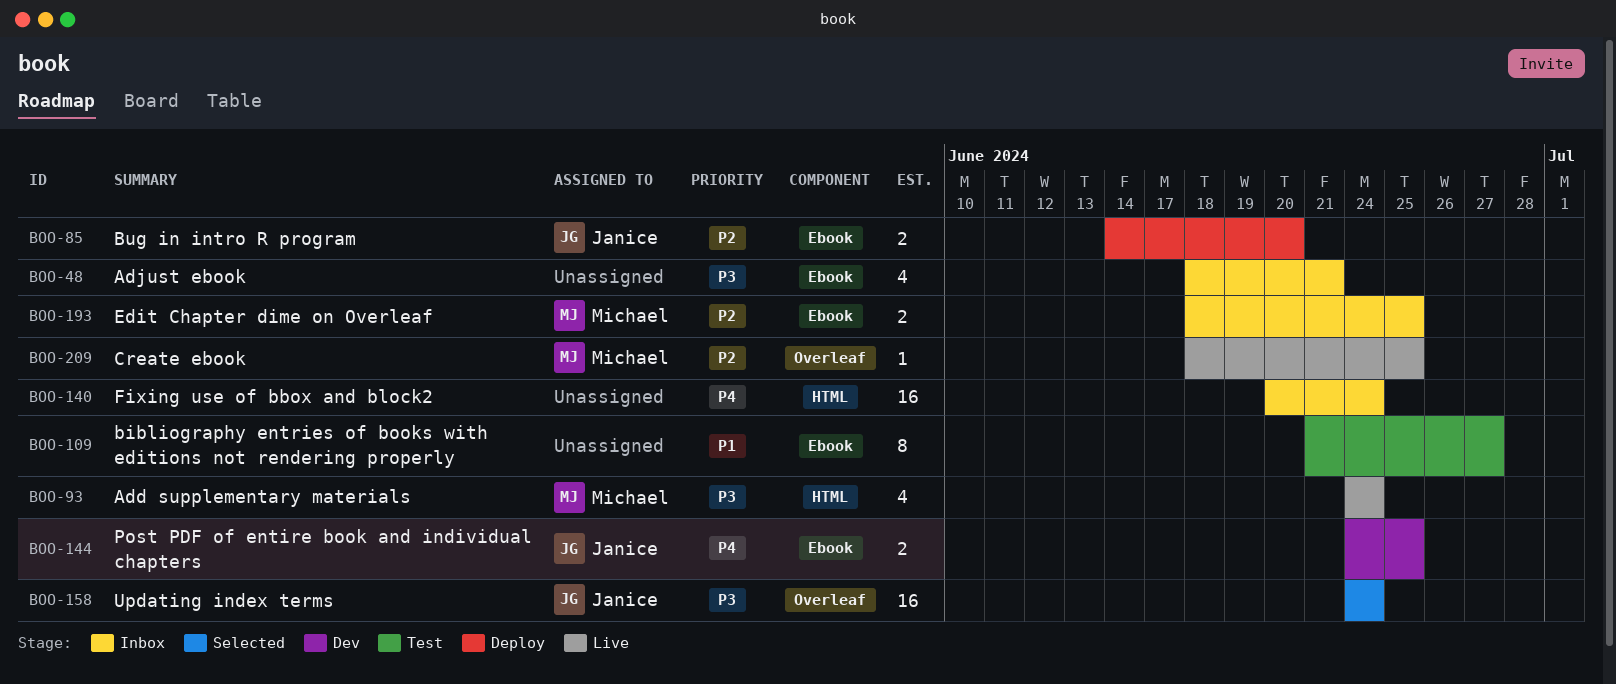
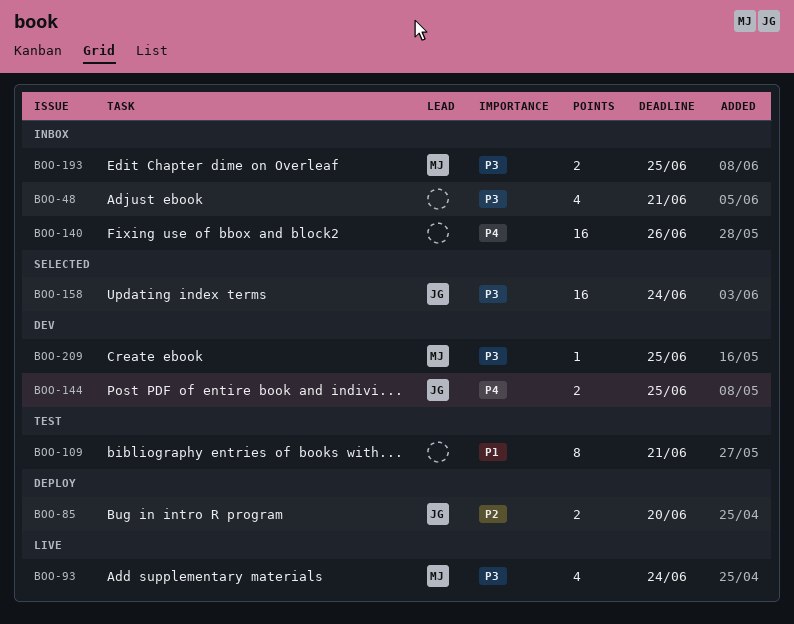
BOO-109, due: Jun 27 -> Jun 21
BOO-140, due: Jun 24 -> Jun 26
BOO-193, priority: P2 -> P3
BOO-209, status: Live -> Dev
BOO-209, priority: P2 -> P3

